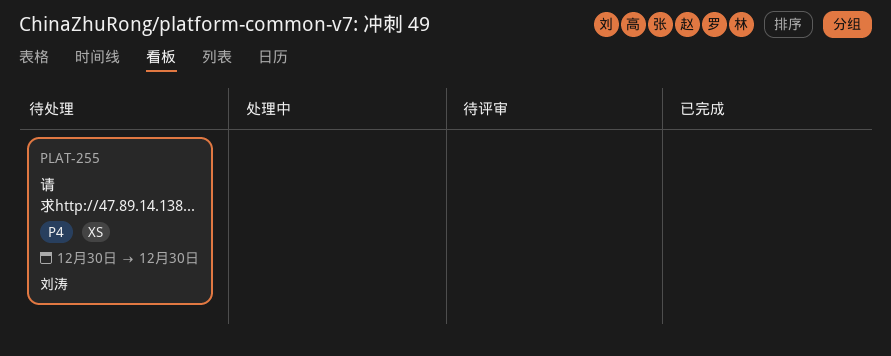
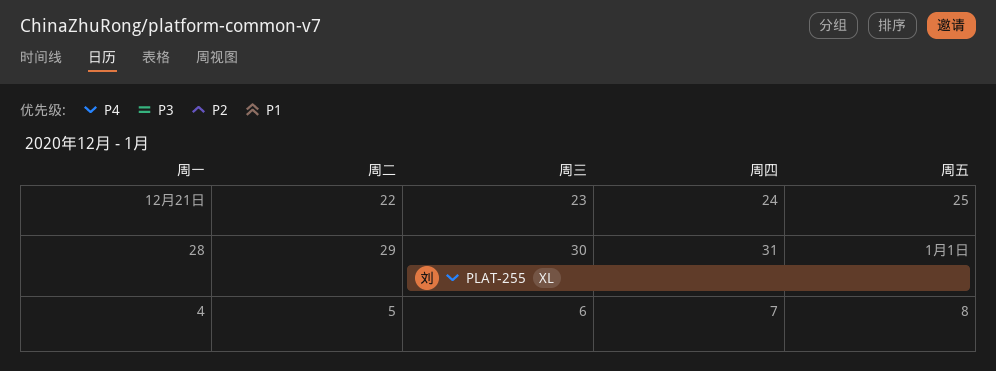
PLAT-255, estimate: XS -> XL
PLAT-255, due: Dec 30 -> Jan 1

